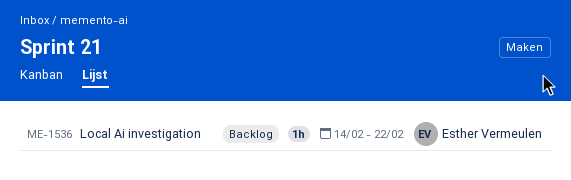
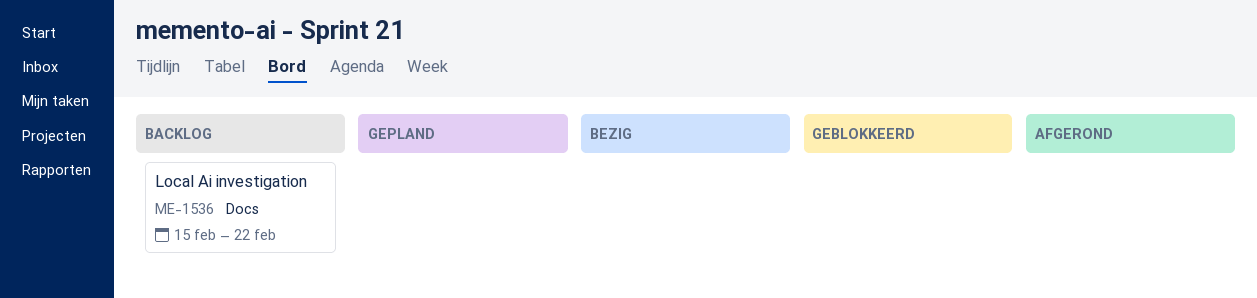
ME-1536, start: Feb 14 -> Feb 15

